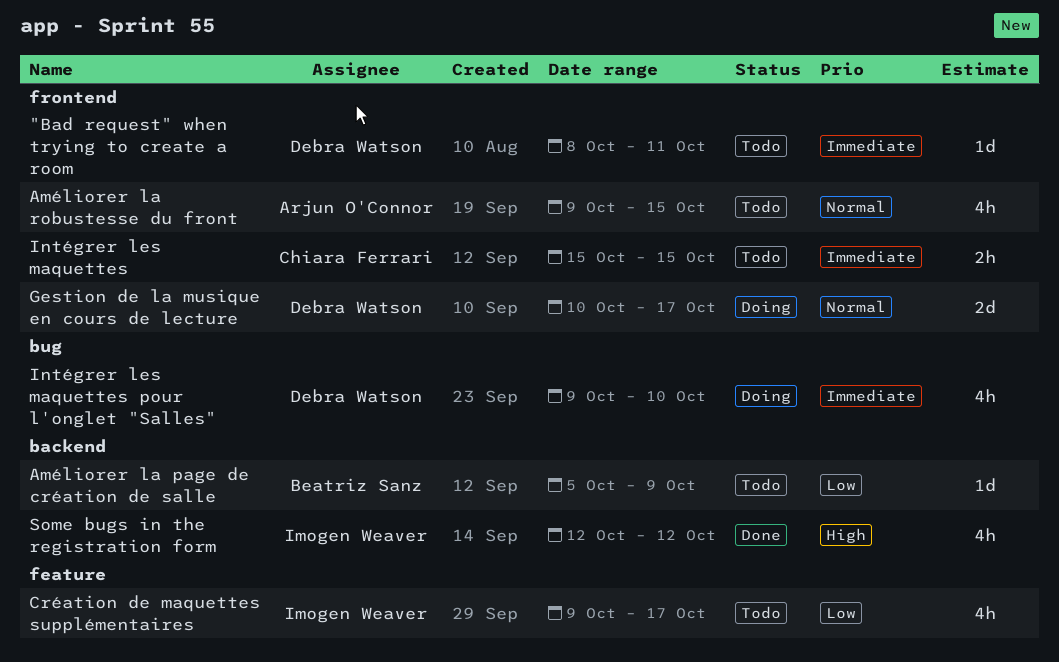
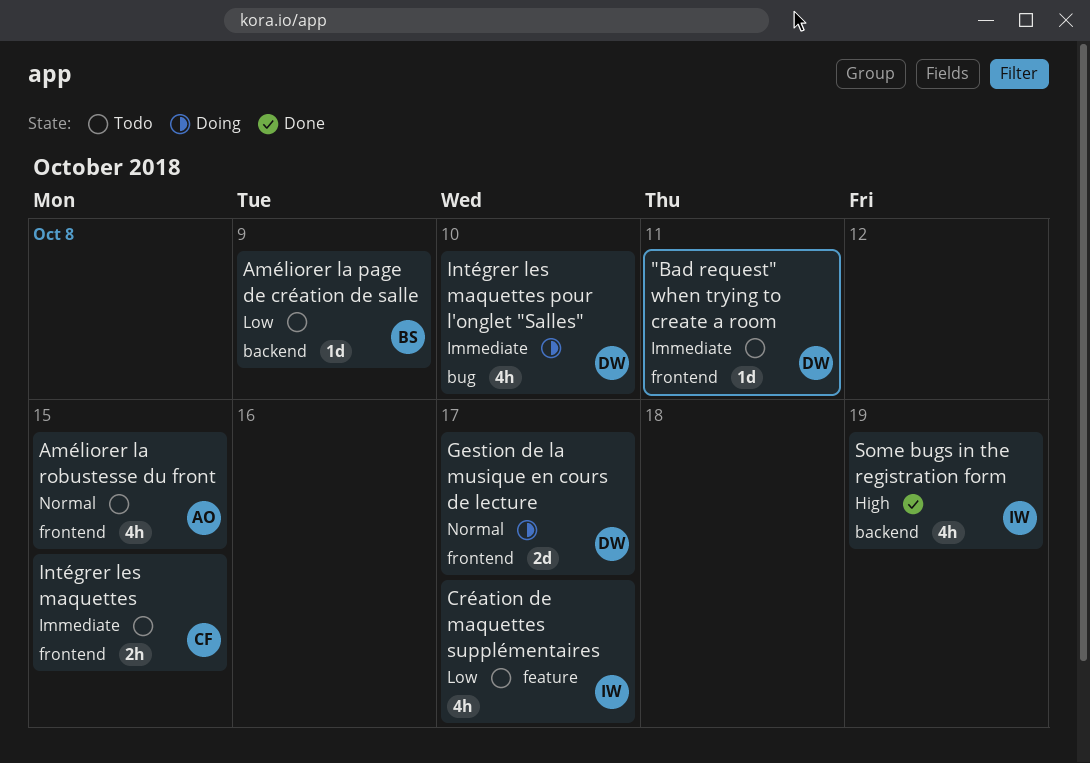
Some bugs in the registration form, due: Oct 12 -> Oct 19

